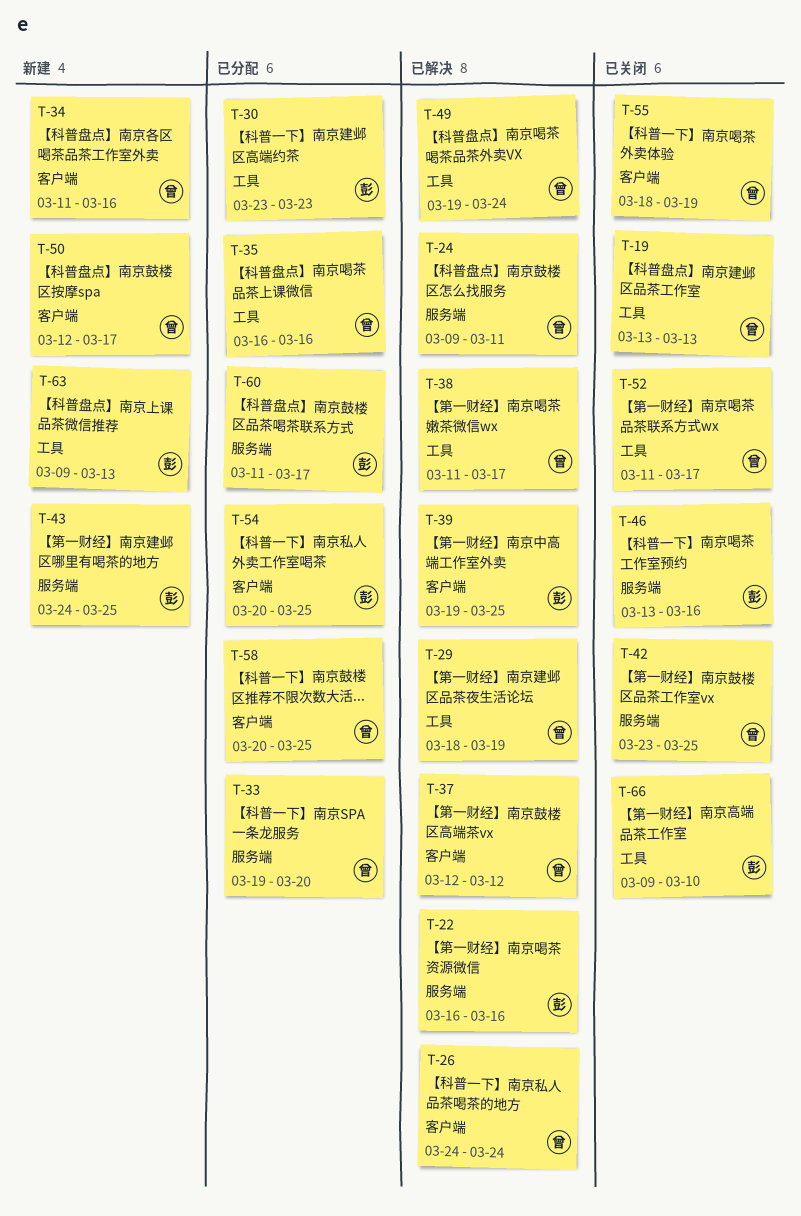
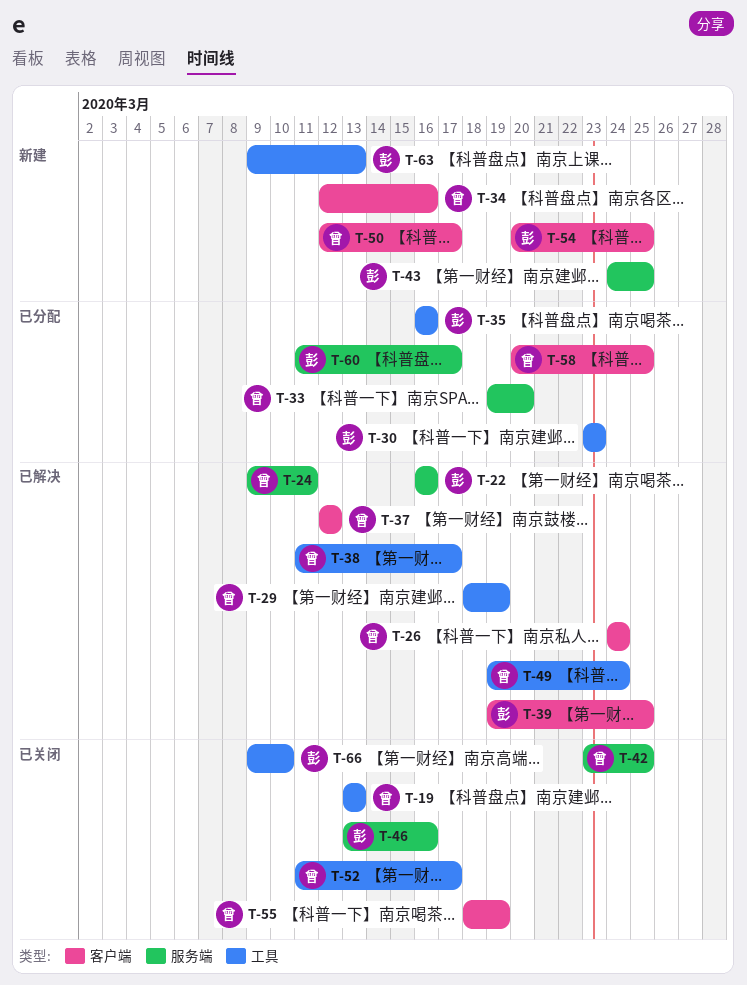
T-34, start: Mar 11 -> Mar 12
T-35, owner: 曾 -> 彭
T-54, status: 已分配 -> 新建

